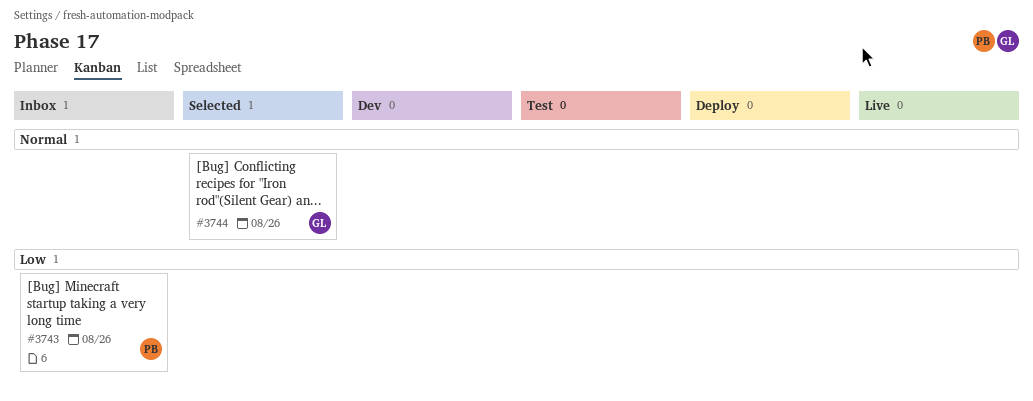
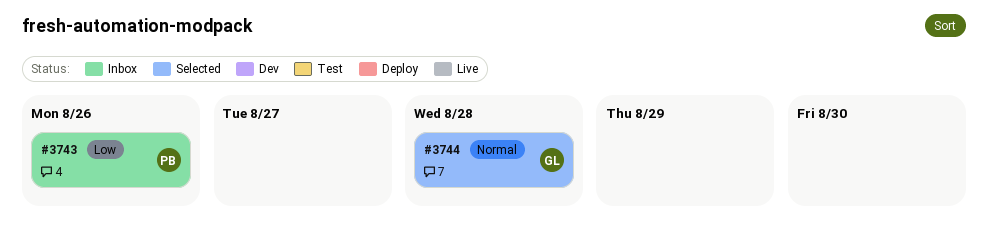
#3744, due: Aug 26 -> Aug 28

